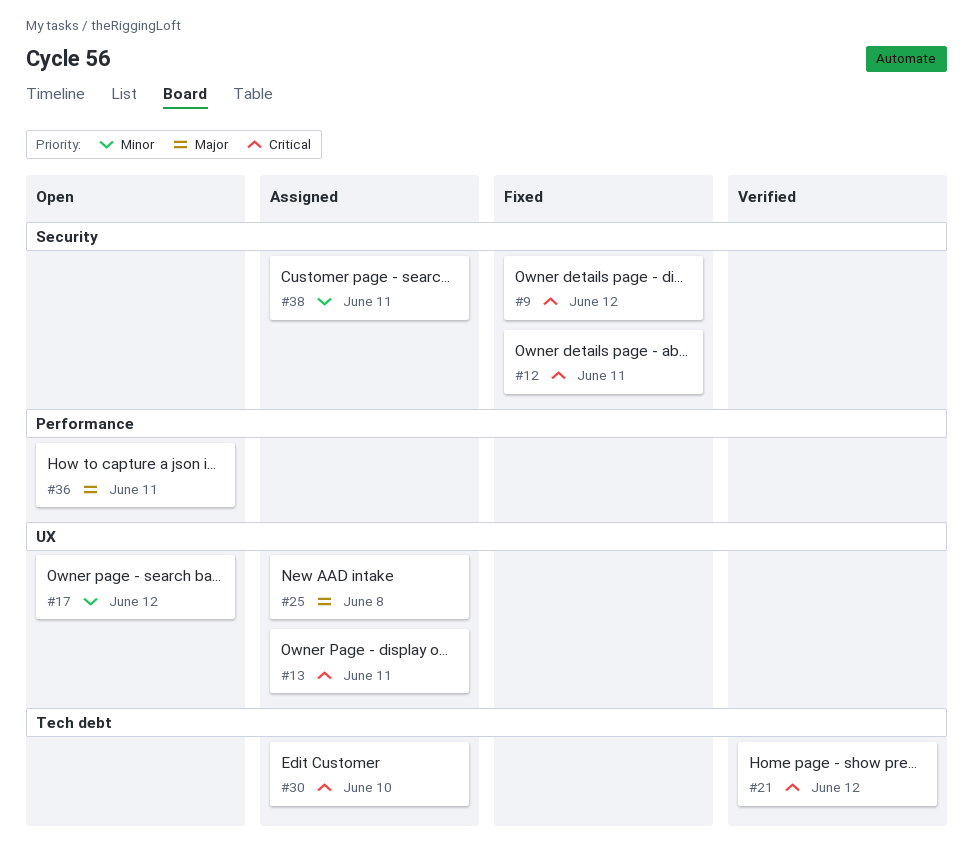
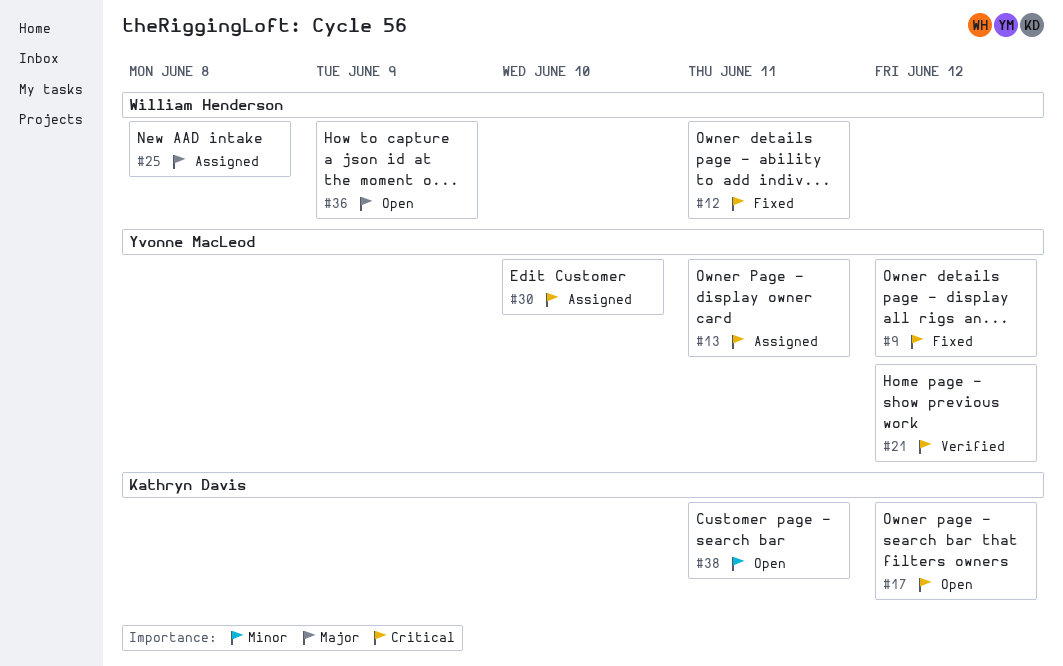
#17, priority: Minor -> Critical
#36, due: Jun 11 -> Jun 9
#38, status: Assigned -> Open

